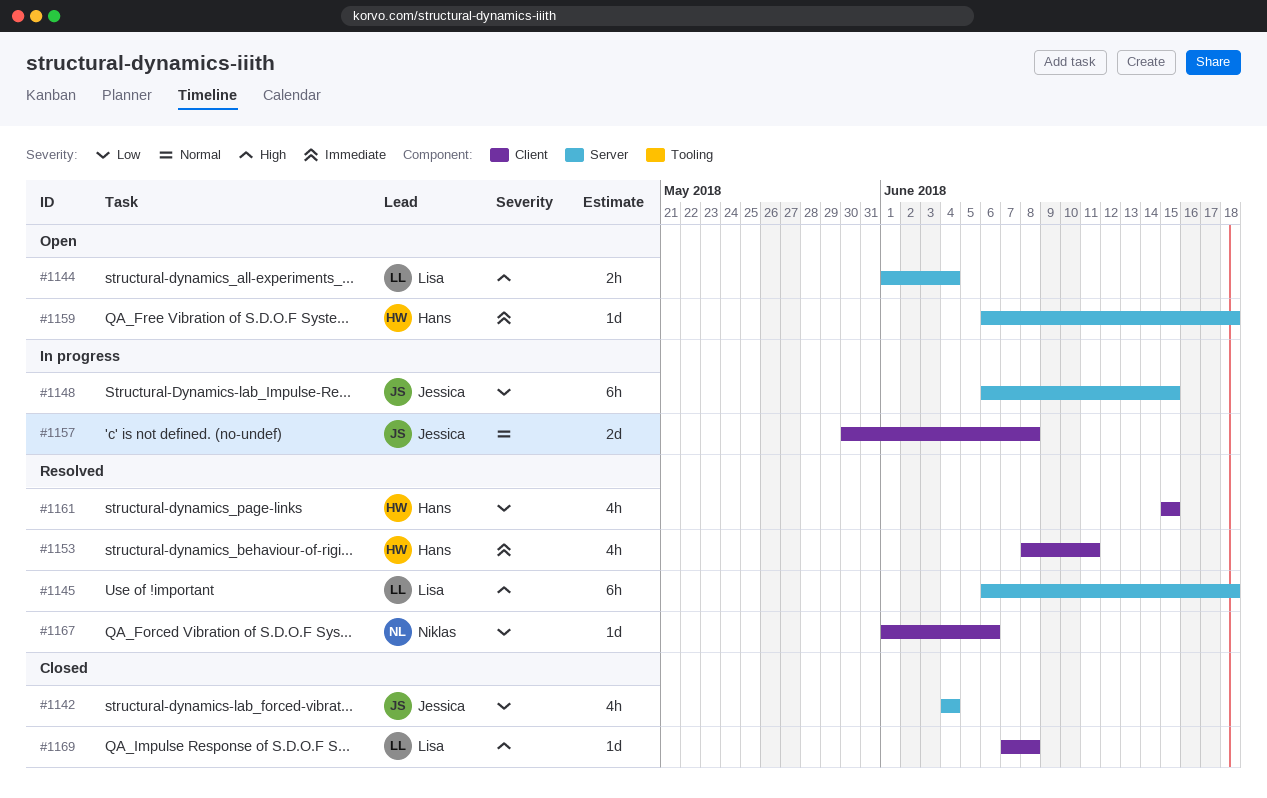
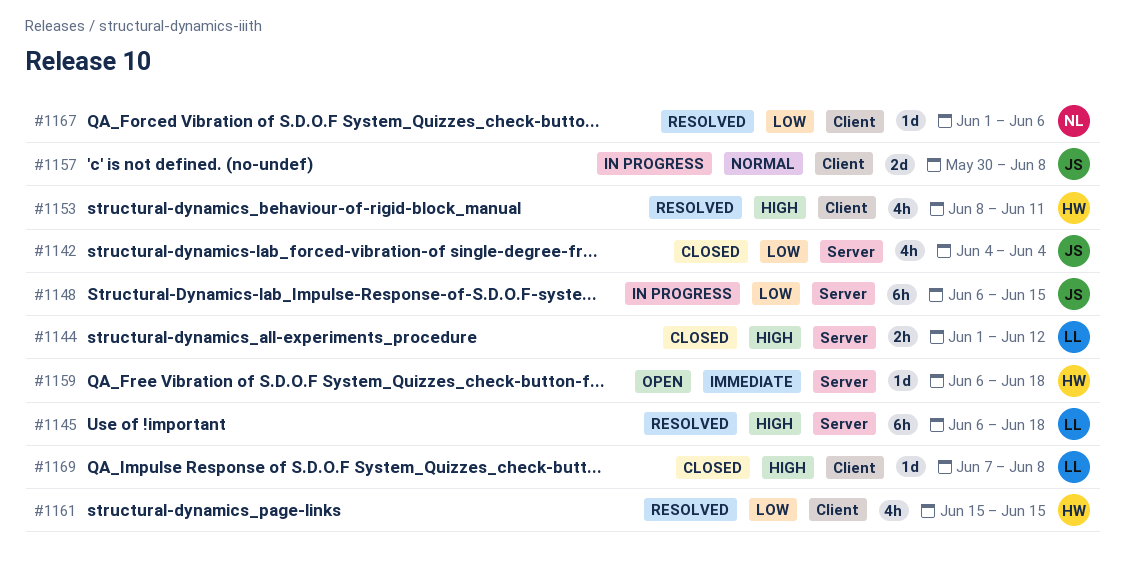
#1144, status: Open -> Closed
#1144, due: Jun 4 -> Jun 12
#1153, priority: Immediate -> High

